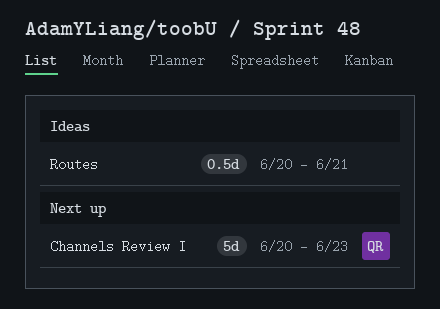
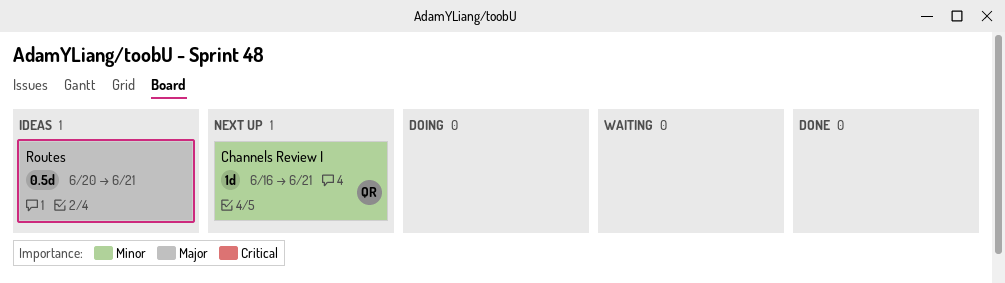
Channels Review I, estimate: 5d -> 1d
Channels Review I, start: Jun 20 -> Jun 16
Channels Review I, due: Jun 23 -> Jun 21

